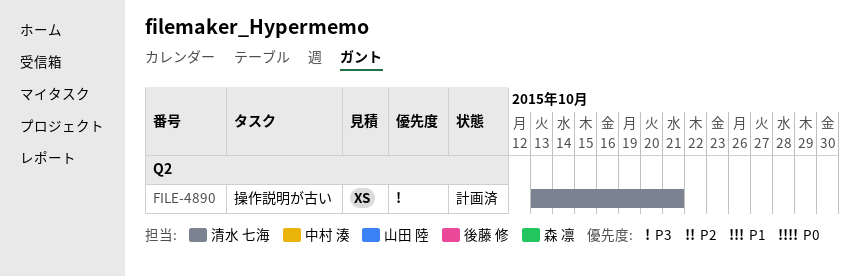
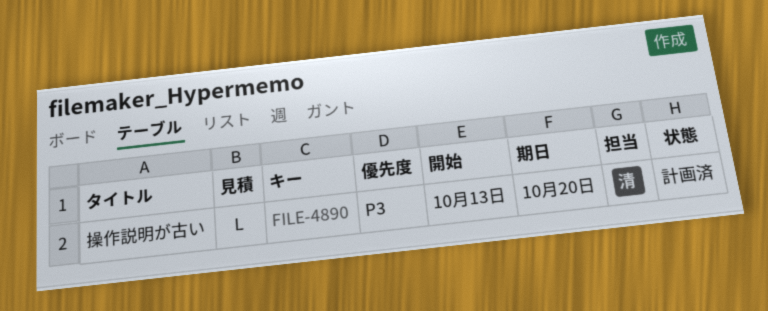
FILE-4890, estimate: XS -> L
FILE-4890, due: Oct 21 -> Oct 20

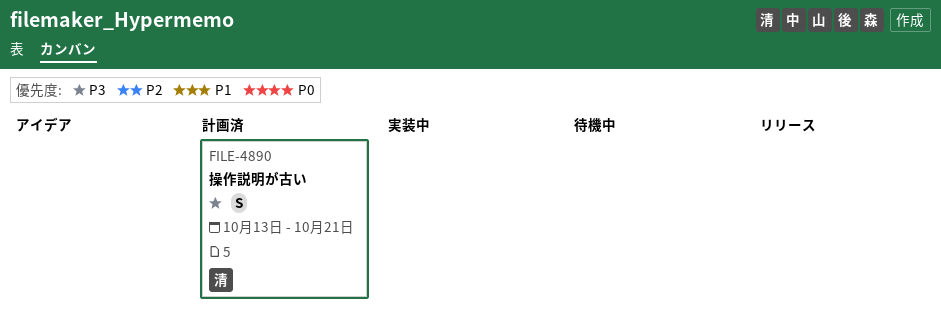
FILE-4890, estimate: L -> S
FILE-4890, due: Oct 20 -> Oct 21

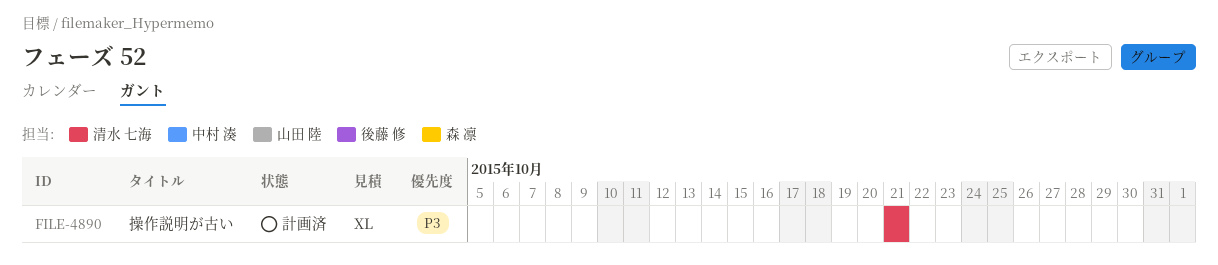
FILE-4890, estimate: S -> XL
FILE-4890, start: Oct 13 -> Oct 21

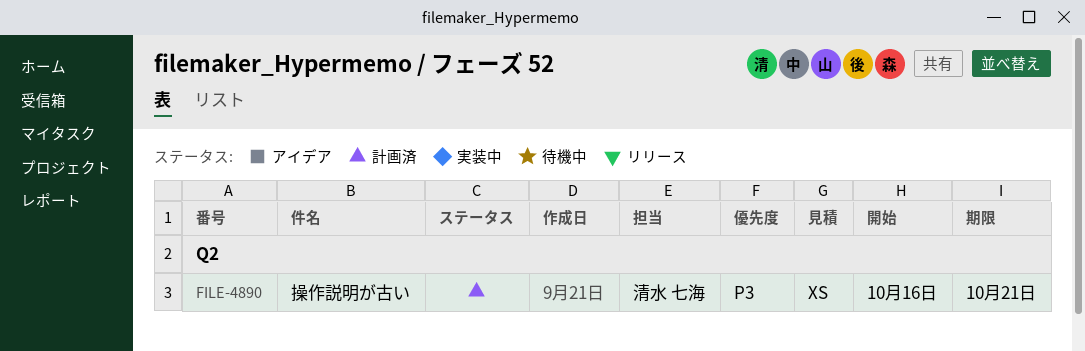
FILE-4890, estimate: XL -> XS
FILE-4890, start: Oct 21 -> Oct 16

